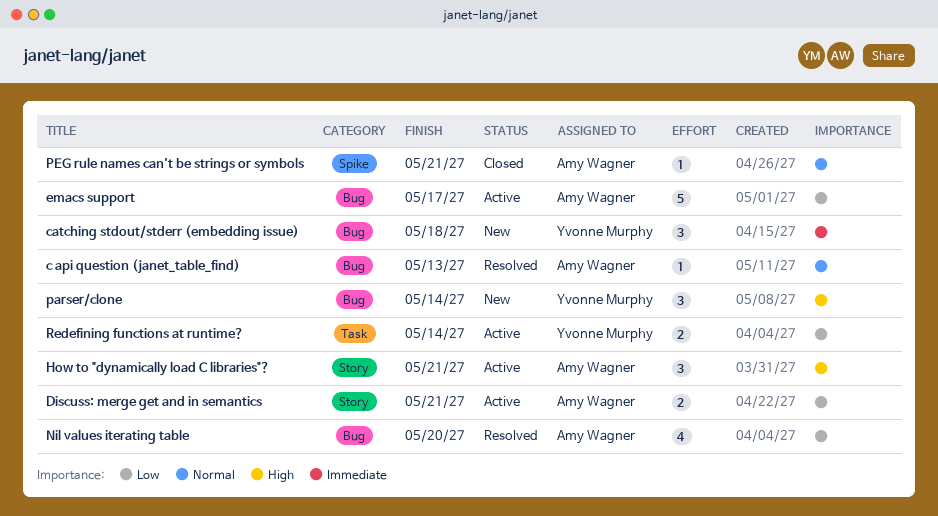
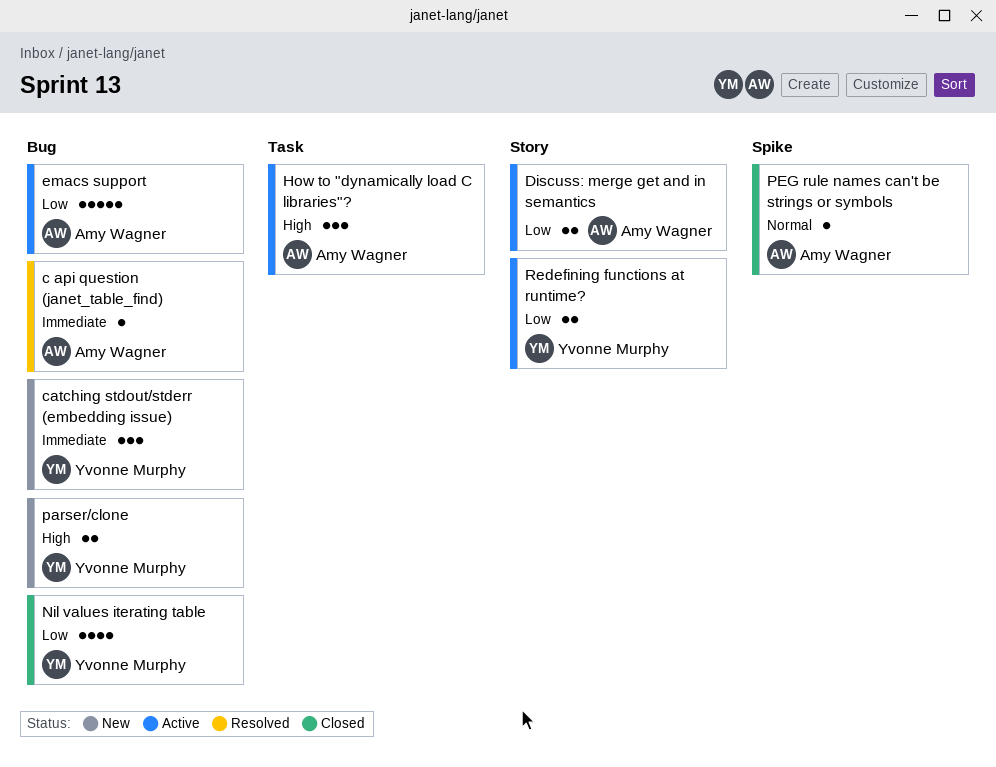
c api question (janet_table_find), priority: Normal -> Immediate
How to "dynamically load C libraries"?, label: Story -> Task
Nil values iterating table, status: Resolved -> Closed
Nil values iterating table, owner: Amy Wagner -> Yvonne Murphy
parser/clone, estimate: 3 -> 2
Redefining functions at runtime?, label: Task -> Story

